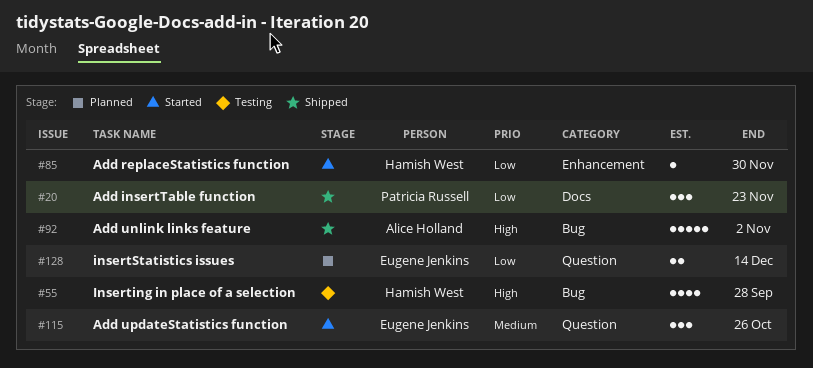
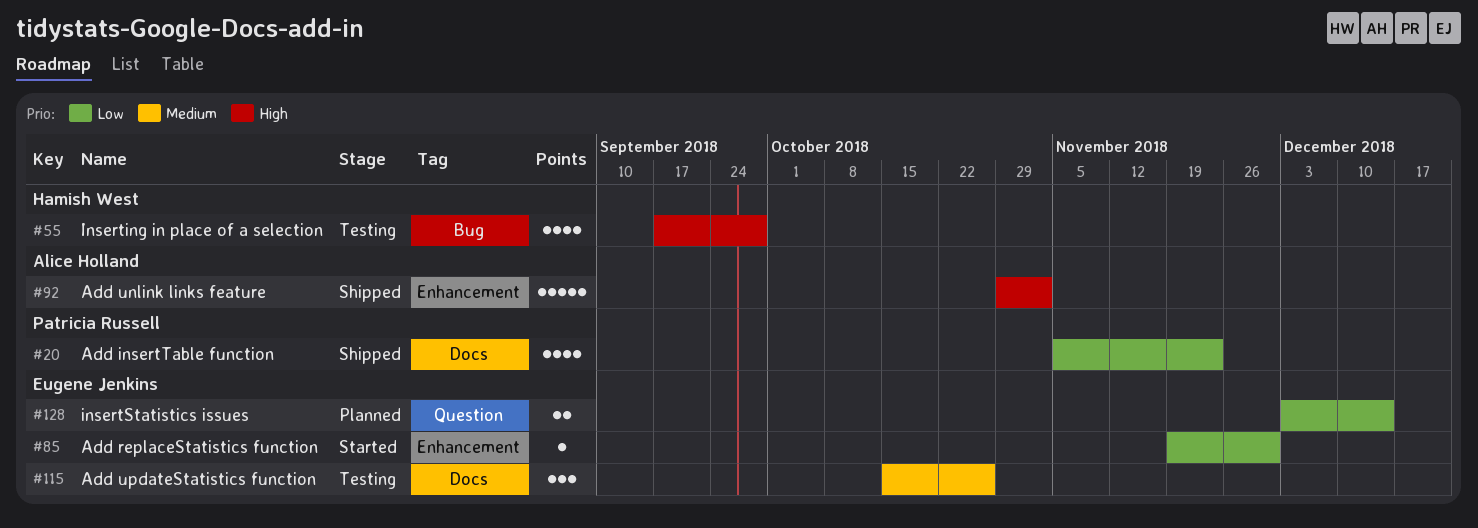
#20, estimate: 3 -> 4
#85, owner: Hamish West -> Eugene Jenkins
#92, label: Bug -> Enhancement
#115, status: Started -> Testing
#115, label: Question -> Docs

